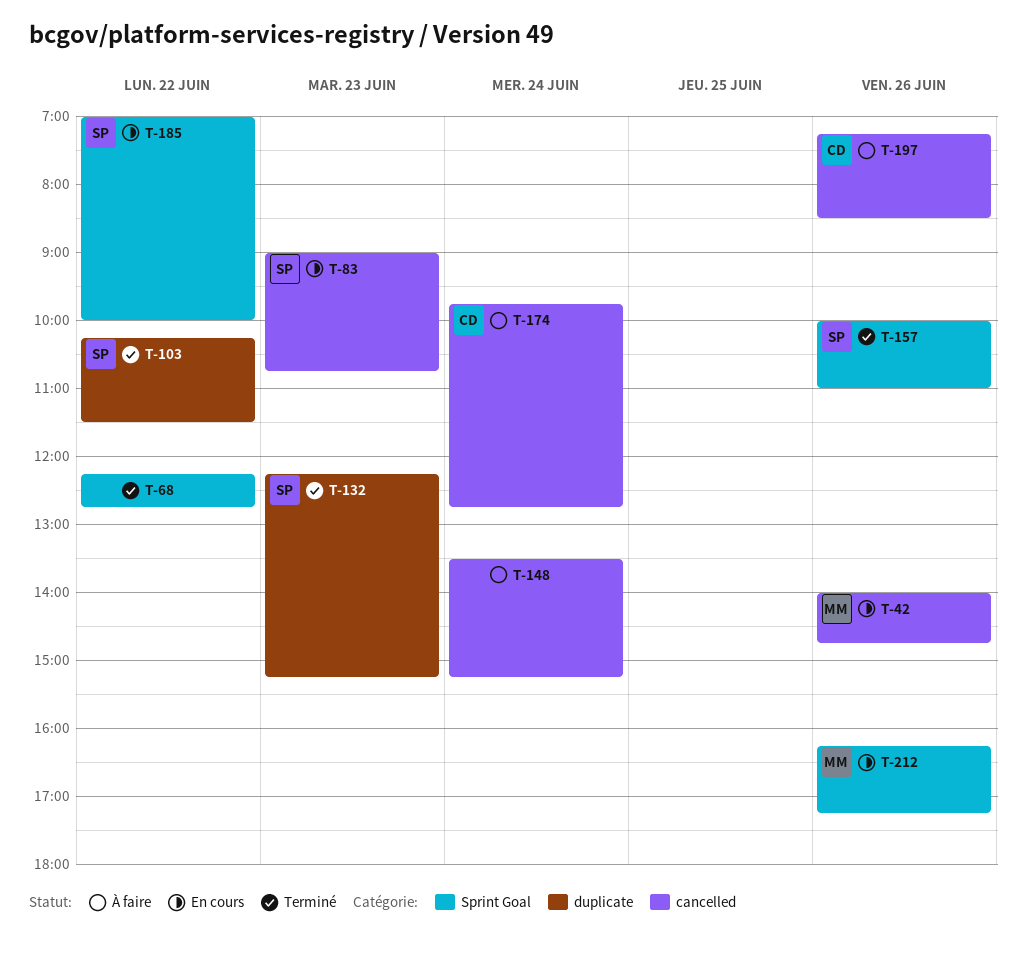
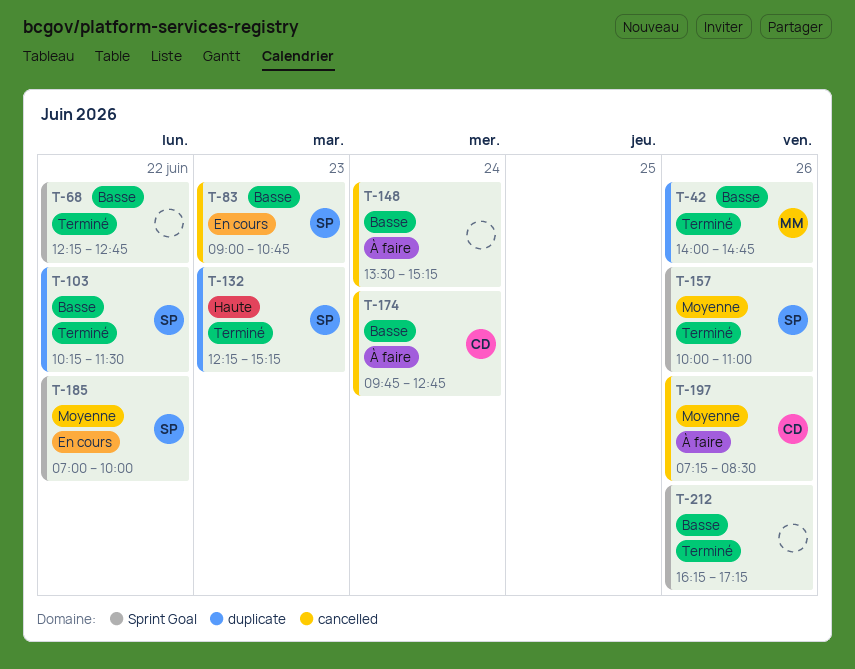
T-42, status: En cours -> Terminé
T-42, label: cancelled -> duplicate
T-212, status: En cours -> Terminé
T-212, owner: MM -> none

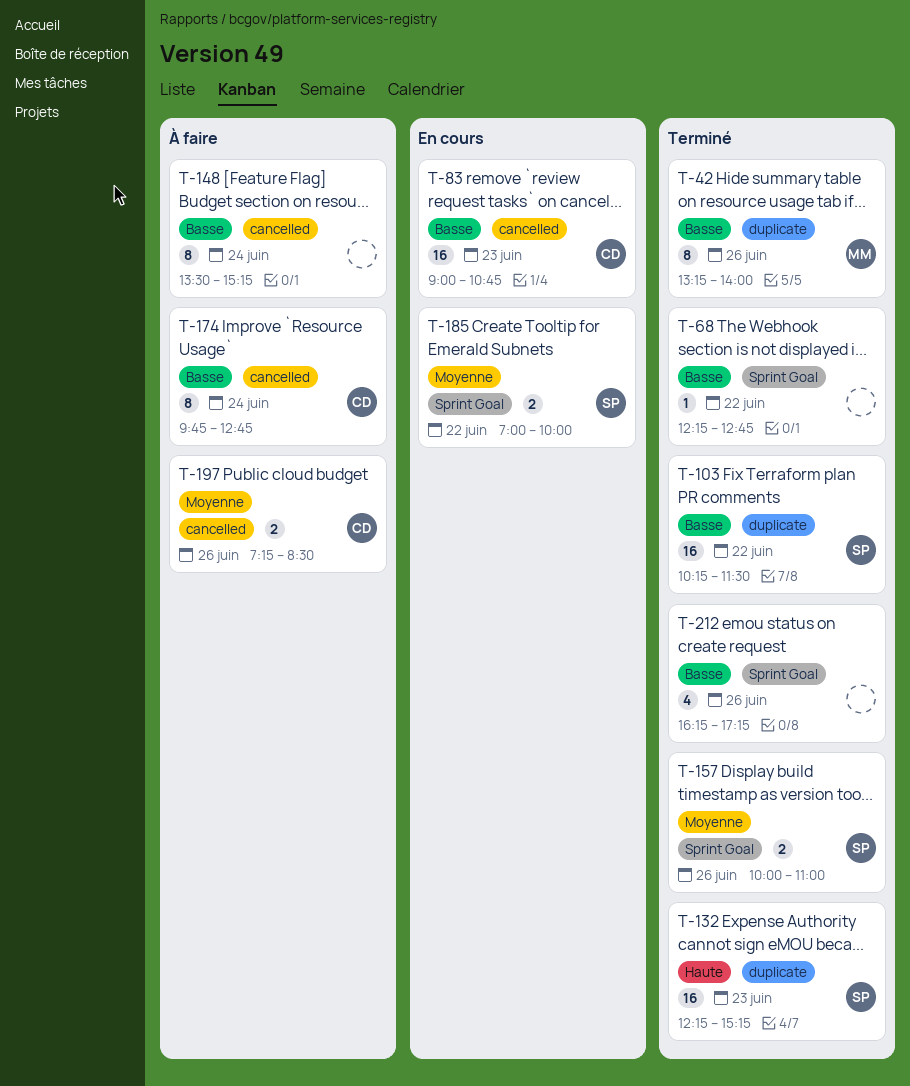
T-42, begins: 14:00 -> 13:15
T-42, ends: 14:45 -> 14:00
T-83, owner: SP -> CD

